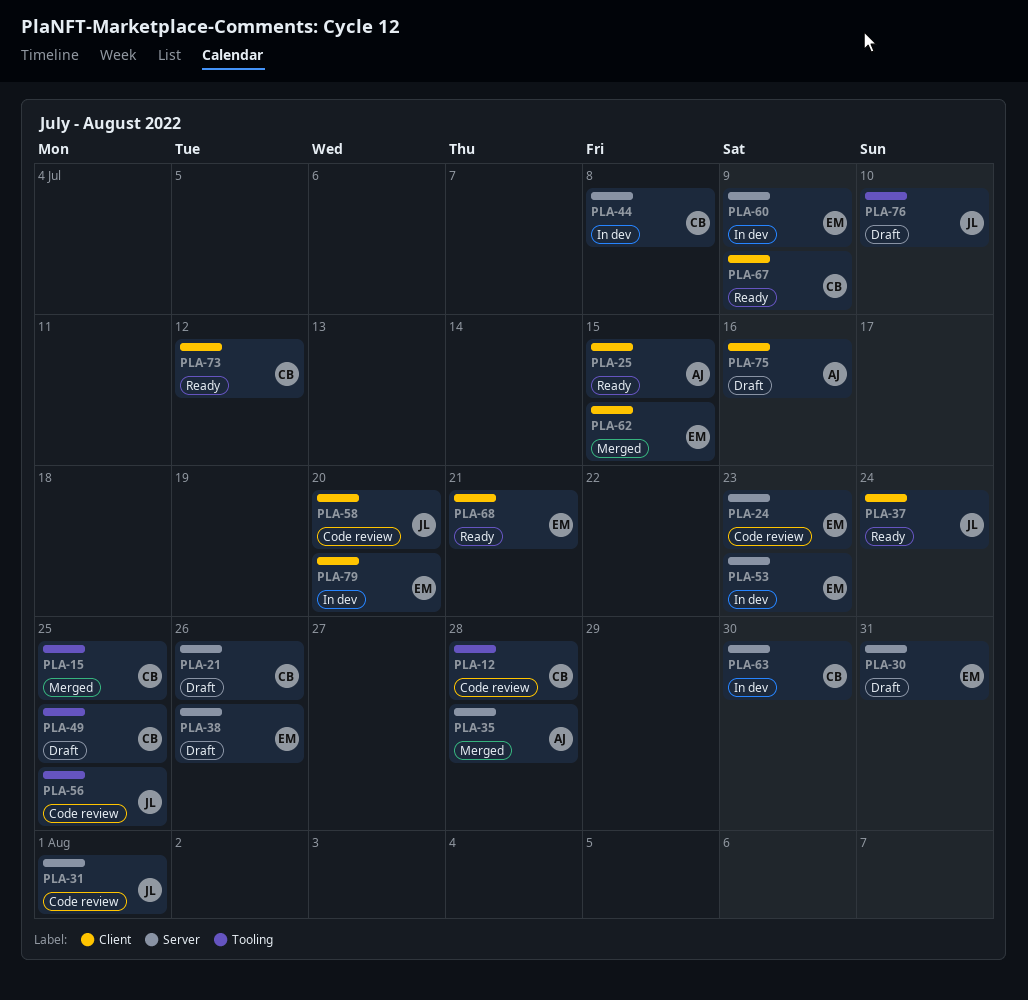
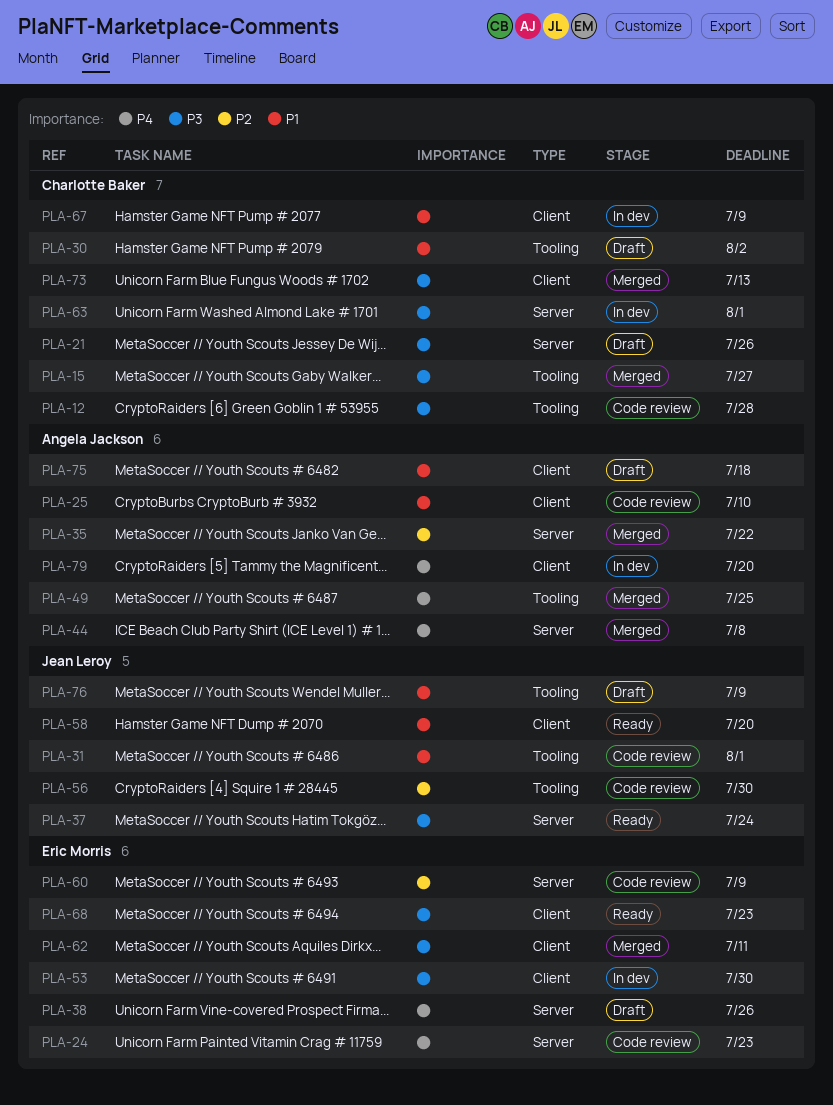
PLA-15, due: Jul 25 -> Jul 27
PLA-25, status: Ready -> Code review
PLA-25, due: Jul 15 -> Jul 10
PLA-30, owner: Eric Morris -> Charlotte Baker
PLA-30, label: Server -> Tooling
PLA-30, due: Jul 31 -> Aug 2
PLA-31, label: Server -> Tooling
PLA-35, due: Jul 28 -> Jul 22
PLA-37, label: Client -> Server
PLA-44, status: In dev -> Merged
PLA-44, owner: Charlotte Baker -> Angela Jackson
PLA-49, status: Draft -> Merged
PLA-49, owner: Charlotte Baker -> Angela Jackson
PLA-53, label: Server -> Client
PLA-53, due: Jul 23 -> Jul 30
PLA-56, due: Jul 25 -> Jul 30
PLA-58, status: Code review -> Ready
PLA-60, status: In dev -> Code review
PLA-62, due: Jul 15 -> Jul 11
PLA-63, due: Jul 30 -> Aug 1
PLA-67, status: Ready -> In dev
PLA-68, due: Jul 21 -> Jul 23
PLA-73, status: Ready -> Merged
PLA-73, due: Jul 12 -> Jul 13
PLA-75, due: Jul 16 -> Jul 18
PLA-76, due: Jul 10 -> Jul 9
PLA-79, owner: Eric Morris -> Angela Jackson

